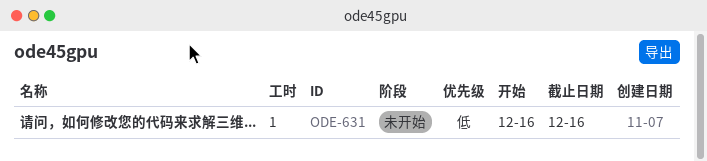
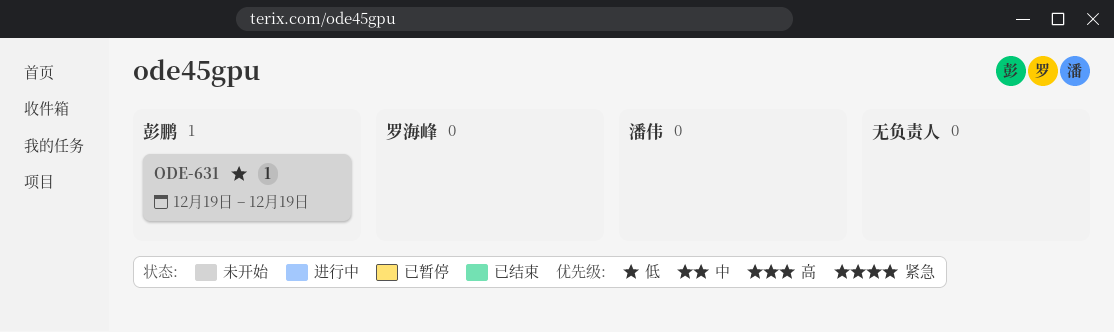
ODE-631, start: Dec 16 -> Dec 19
ODE-631, due: Dec 16 -> Dec 19

